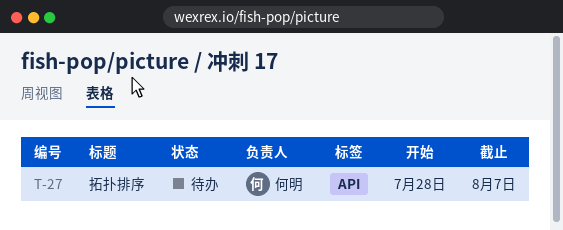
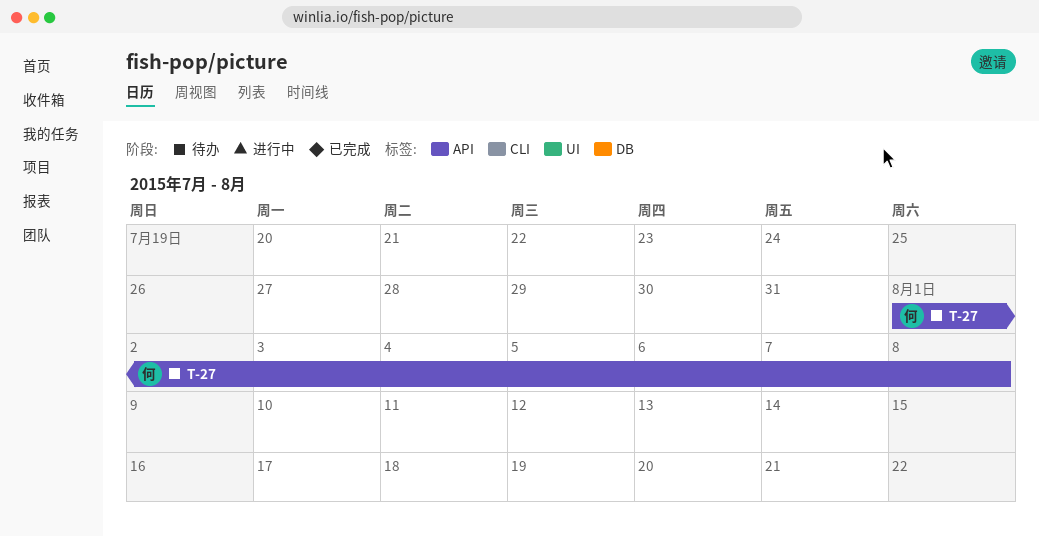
T-27, start: Jul 28 -> Aug 1
T-27, due: Aug 7 -> Aug 8

